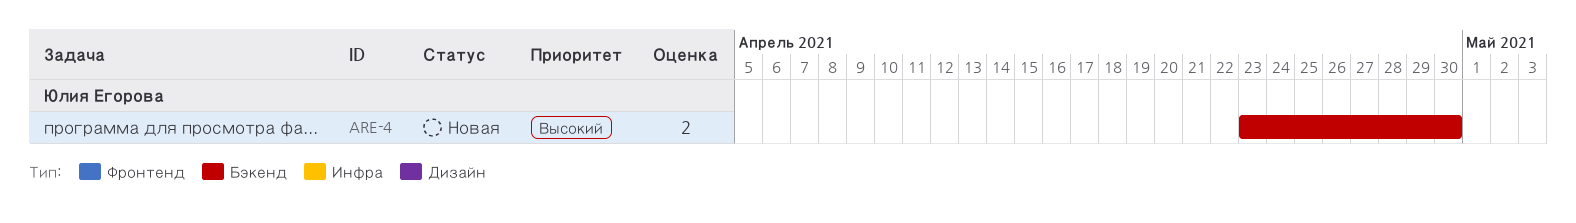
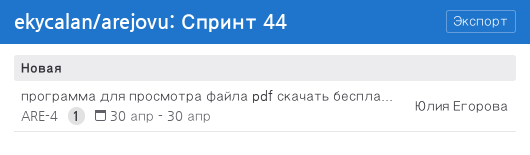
ARE-4, estimate: 2 -> 1
ARE-4, start: Apr 23 -> Apr 30

